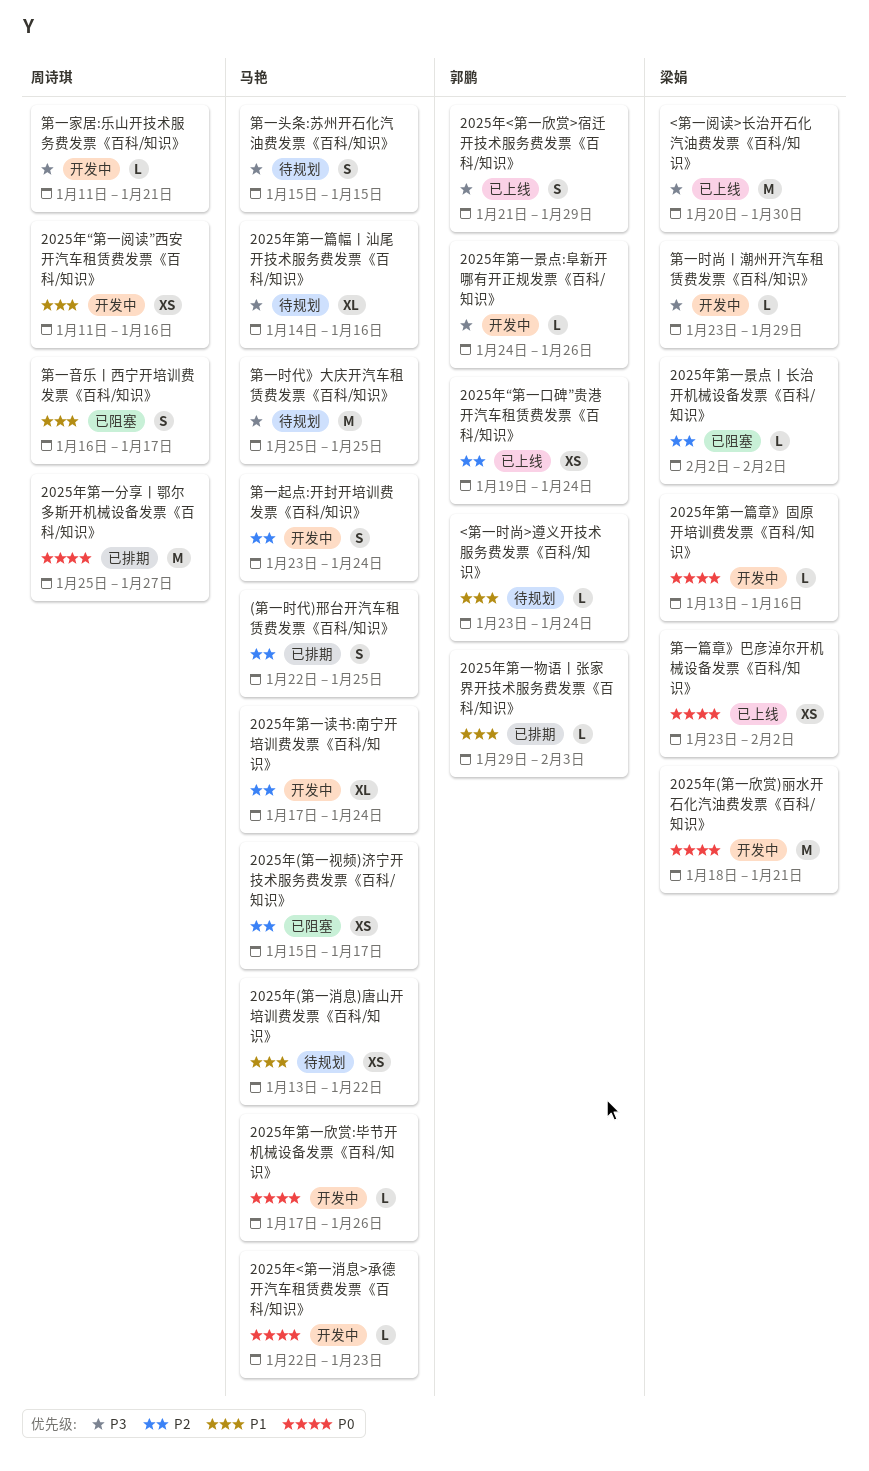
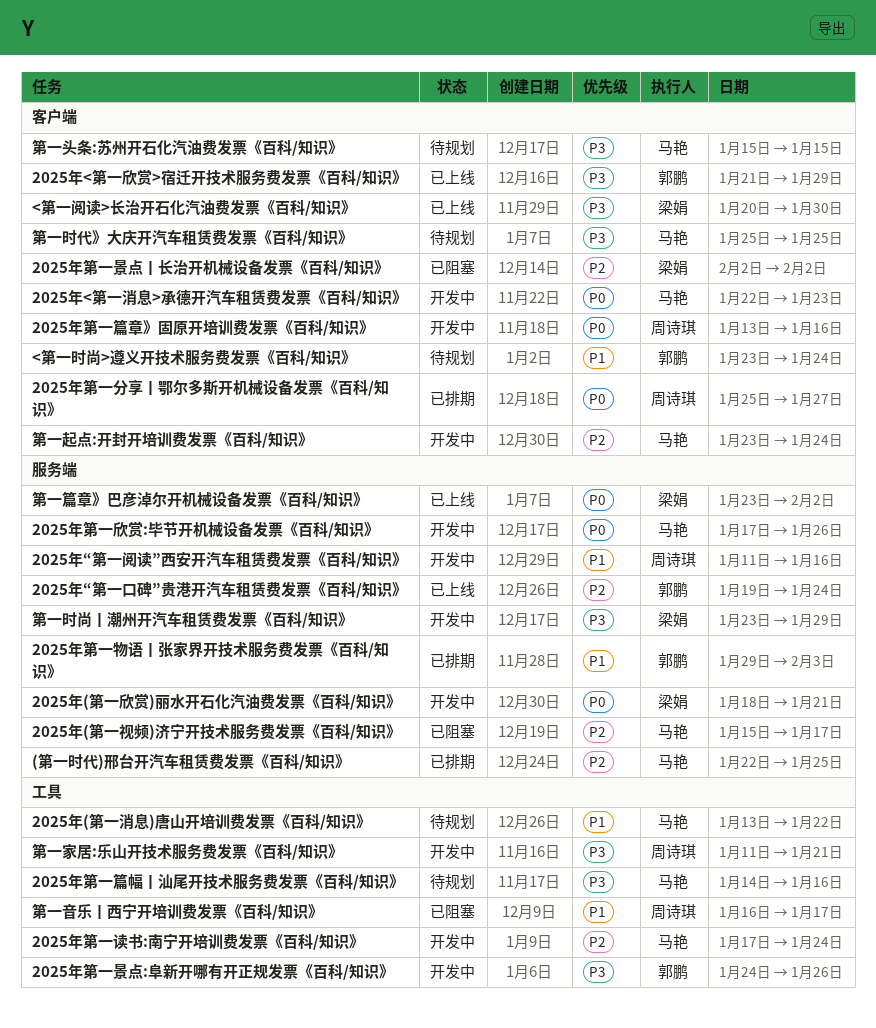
2025年第一篇章》固原开培训费发票《百科/知识》, owner: 梁娟 -> 周诗琪

